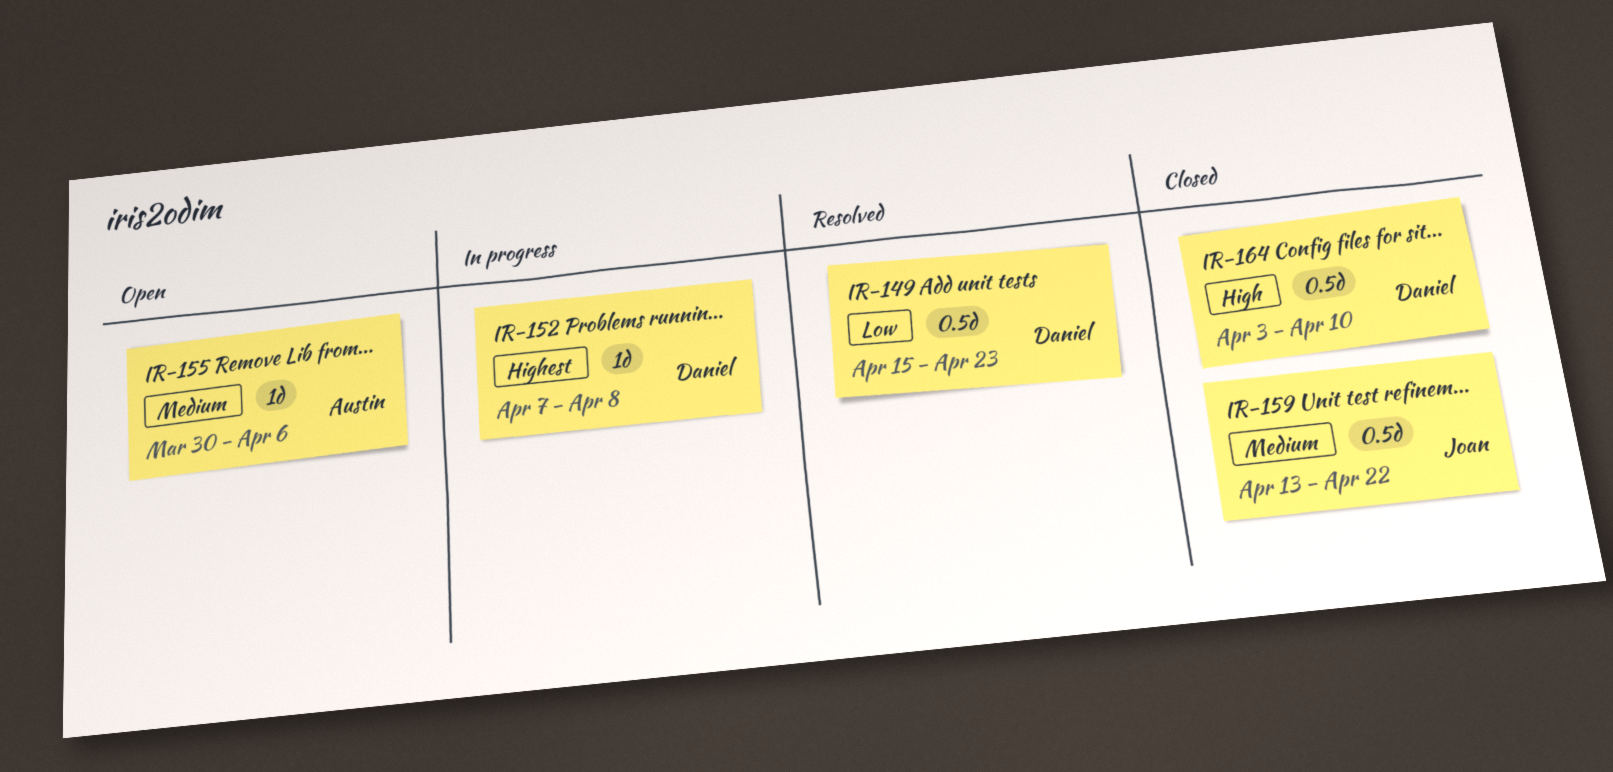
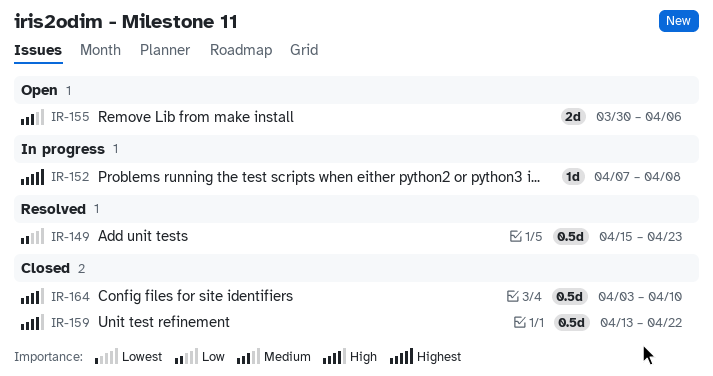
IR-155, estimate: 1d -> 2d
IR-159, priority: Medium -> High

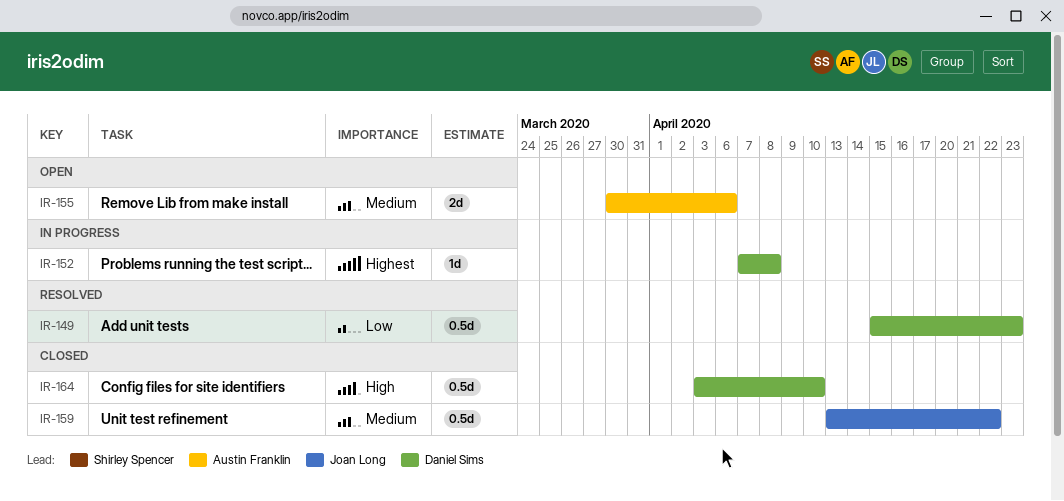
IR-159, priority: High -> Medium

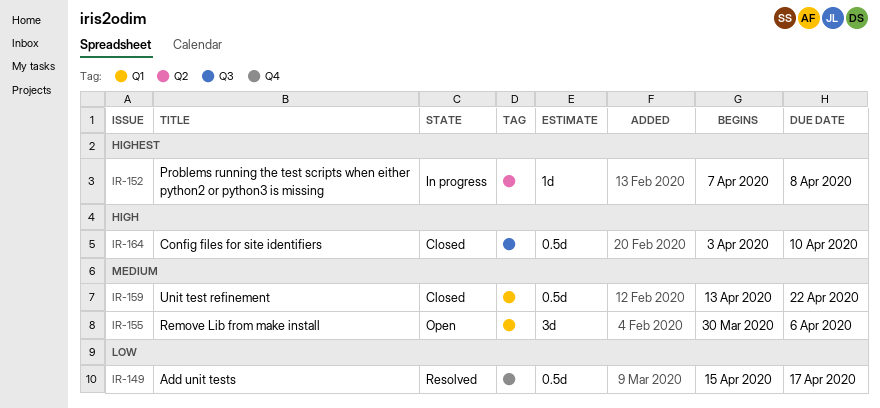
IR-149, due: Apr 23 -> Apr 17
IR-155, estimate: 2d -> 3d

